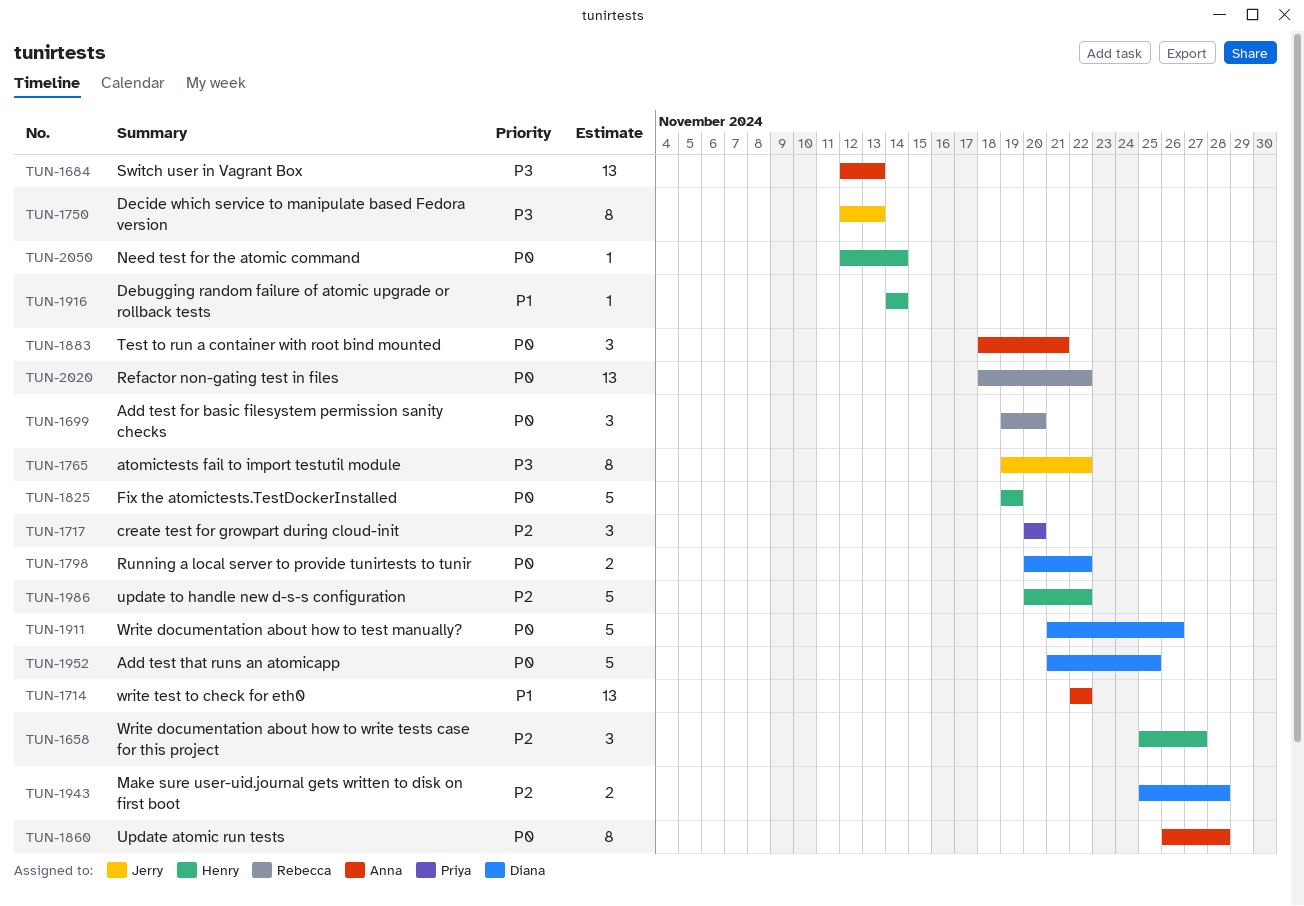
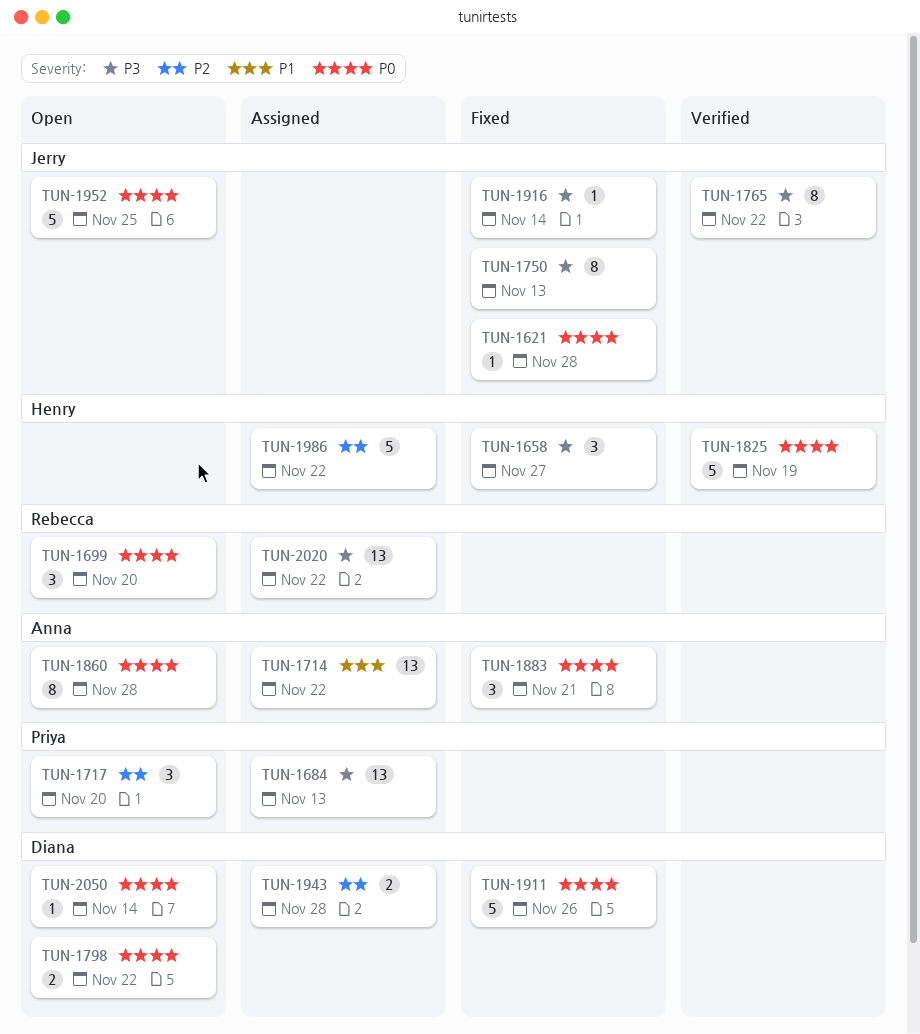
TUN-1621: none -> present
TUN-1658, priority: P2 -> P3
TUN-1684, owner: Anna -> Priya
TUN-1916, owner: Henry -> Jerry
TUN-1916, priority: P1 -> P3
TUN-1952, owner: Diana -> Jerry
TUN-2020, priority: P0 -> P3
TUN-2050, owner: Henry -> Diana

